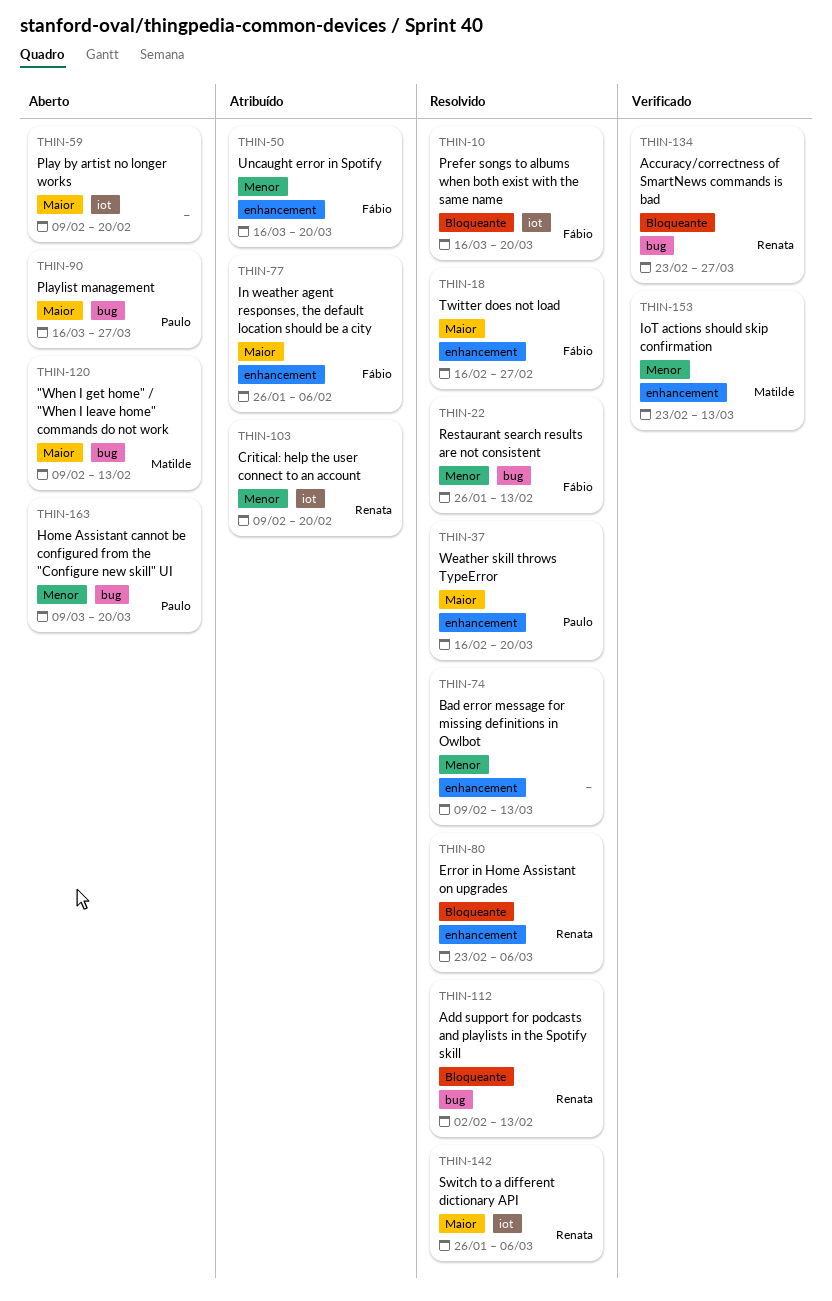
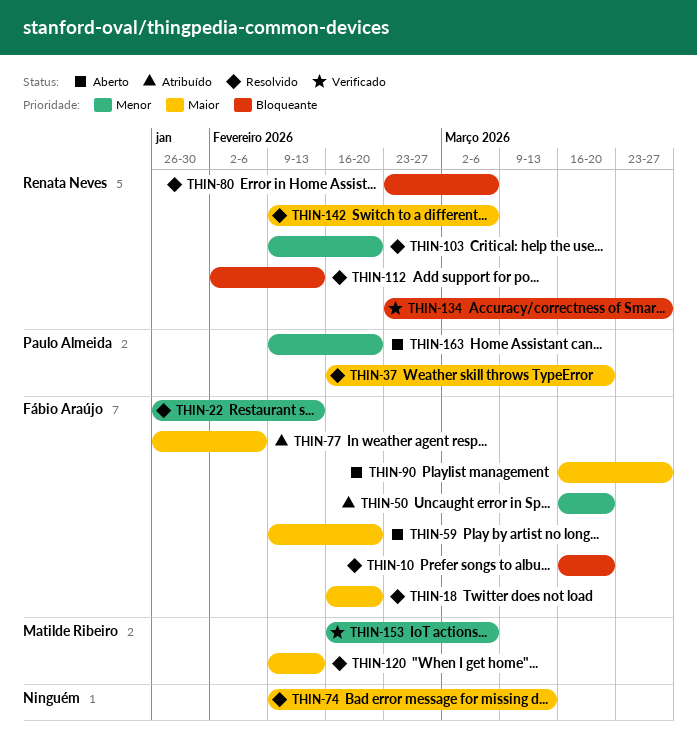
THIN-18, due: Feb 27 -> Feb 20
THIN-59, owner: none -> Fábio Araújo
THIN-74, priority: Menor -> Maior
THIN-90, owner: Paulo Almeida -> Fábio Araújo
THIN-103, status: Atribuído -> Resolvido
THIN-120, status: Aberto -> Resolvido
THIN-142, start: Jan 26 -> Feb 9
THIN-153, start: Feb 23 -> Feb 16
THIN-153, due: Mar 13 -> Mar 6
THIN-163, start: Mar 9 -> Feb 9
THIN-163, due: Mar 20 -> Feb 20

